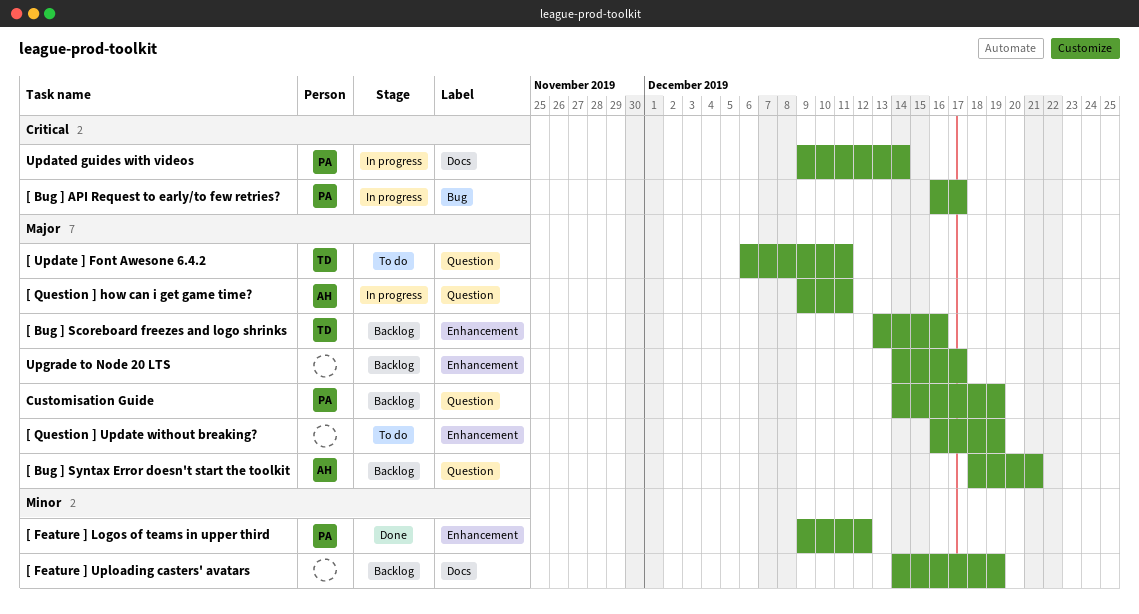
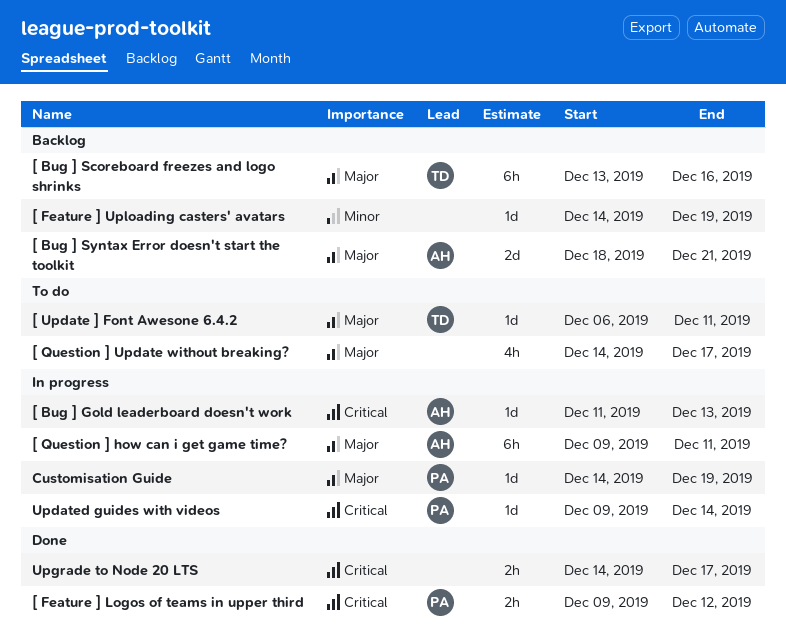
[ Bug ] API Request to early/to few retries?: present -> none
[ Bug ] Gold leaderboard doesn't work: none -> present
[ Feature ] Logos of teams in upper third, priority: Minor -> Critical
[ Question ] Update without breaking?, start: Dec 16 -> Dec 14
[ Question ] Update without breaking?, due: Dec 19 -> Dec 17
Customisation Guide, status: Backlog -> In progress
Upgrade to Node 20 LTS, status: Backlog -> Done
Upgrade to Node 20 LTS, priority: Major -> Critical

